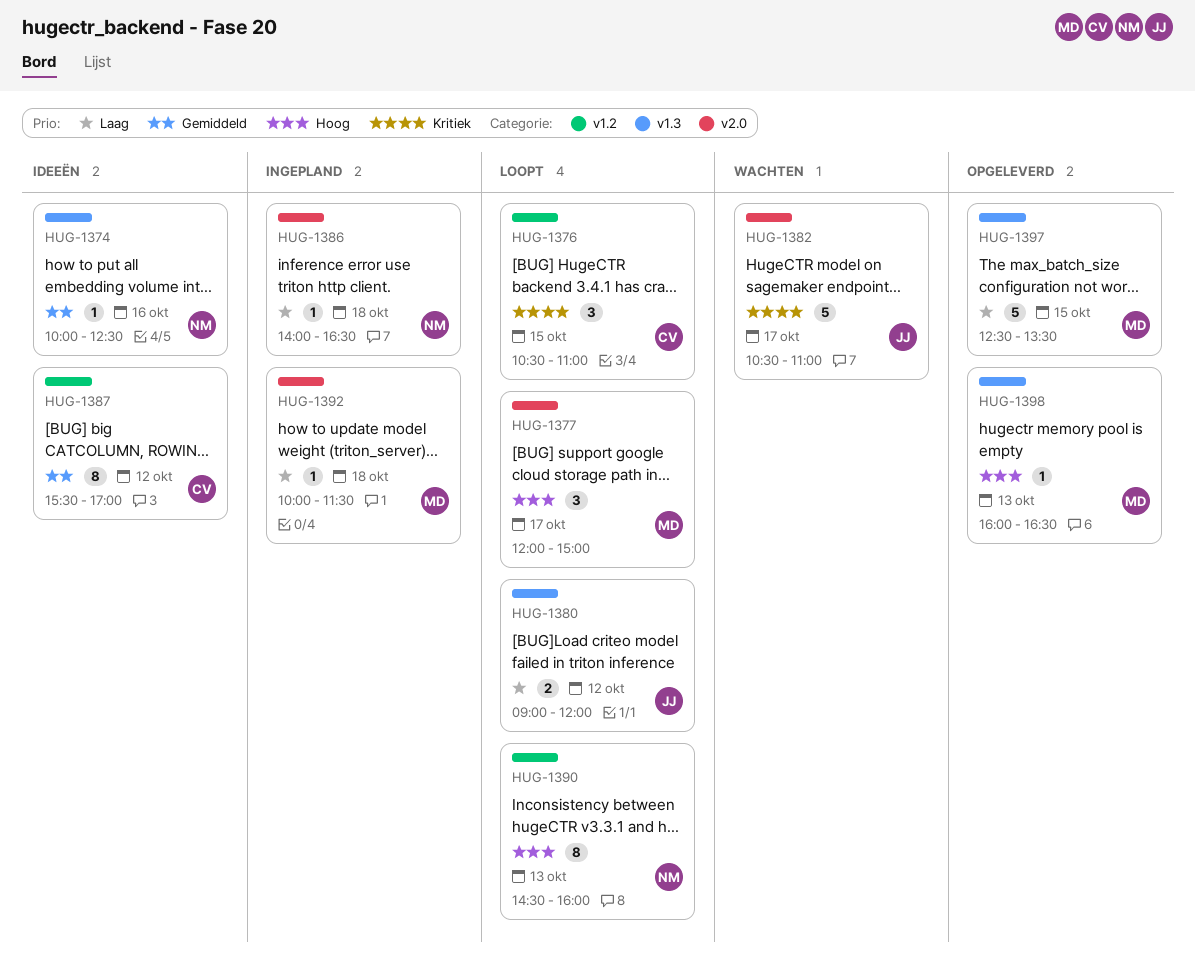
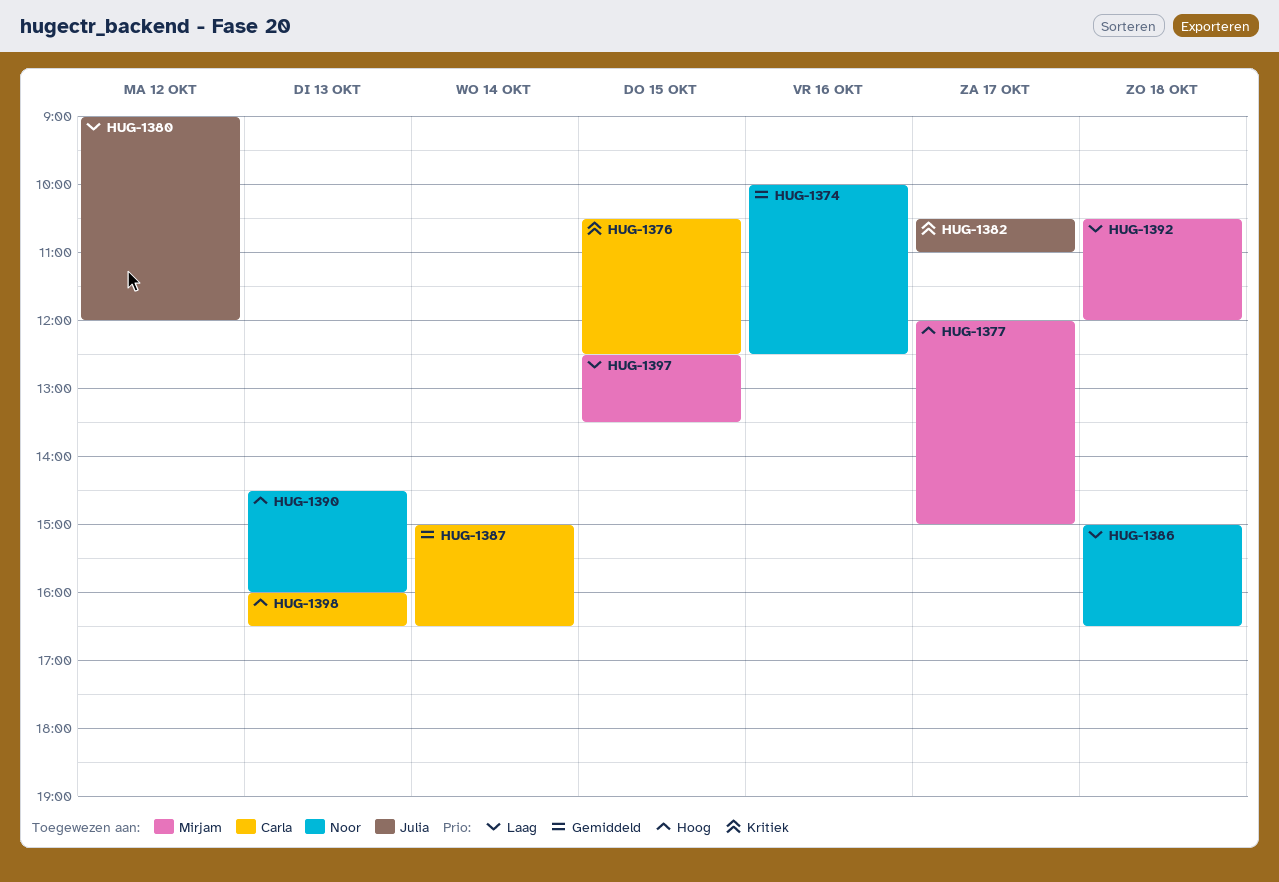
HUG-1376, ends: 11:00 -> 12:30
HUG-1386, begins: 14:00 -> 15:00
HUG-1387, day: Oct 12 -> Oct 14
HUG-1387, begins: 15:30 -> 15:00
HUG-1387, ends: 17:00 -> 16:30
HUG-1392, begins: 10:00 -> 10:30
HUG-1392, ends: 11:30 -> 12:00
HUG-1398, owner: Mirjam -> Carla

